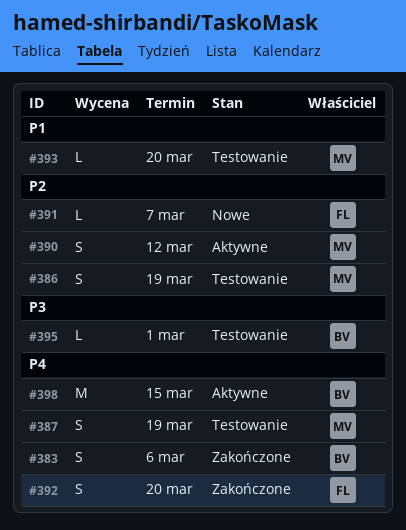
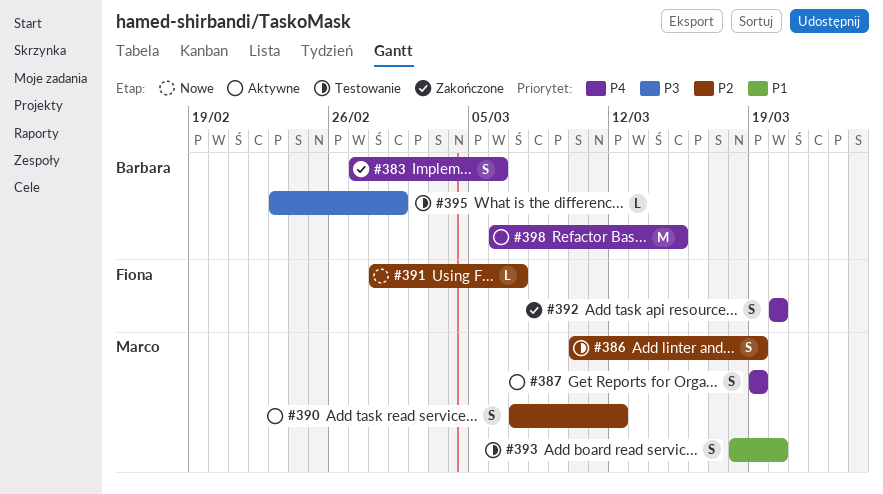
#387, status: Testowanie -> Aktywne
#393, estimate: L -> S

